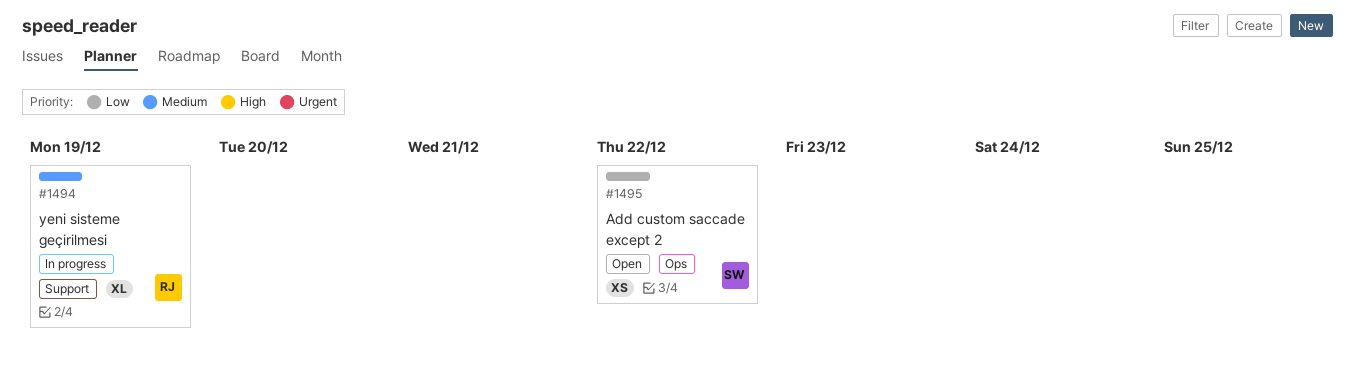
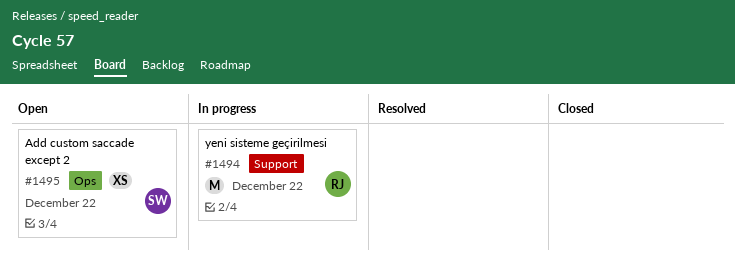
#1494, estimate: XL -> M
#1494, due: Dec 19 -> Dec 22

